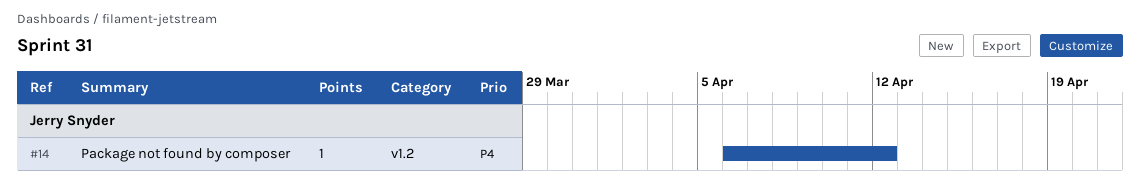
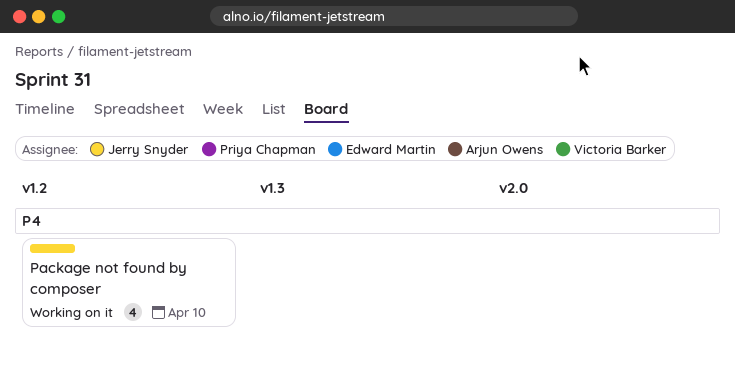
Package not found by composer, estimate: 1 -> 4
Package not found by composer, due: Apr 12 -> Apr 10

